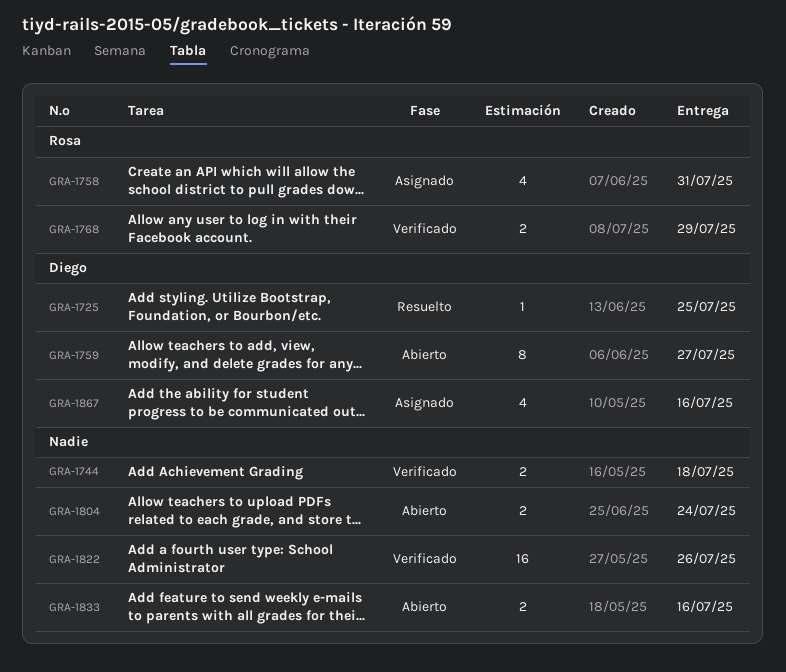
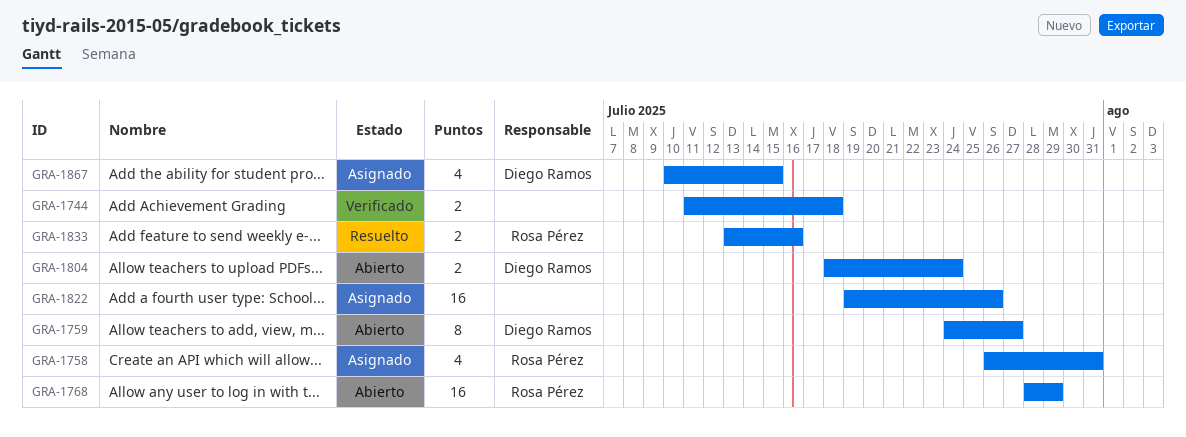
GRA-1725: present -> none
GRA-1768, status: Verificado -> Abierto
GRA-1768, estimate: 2 -> 16
GRA-1804, owner: none -> Diego Ramos
GRA-1822, status: Verificado -> Asignado
GRA-1833, status: Abierto -> Resuelto
GRA-1833, owner: none -> Rosa Pérez
GRA-1867, due: Jul 16 -> Jul 15

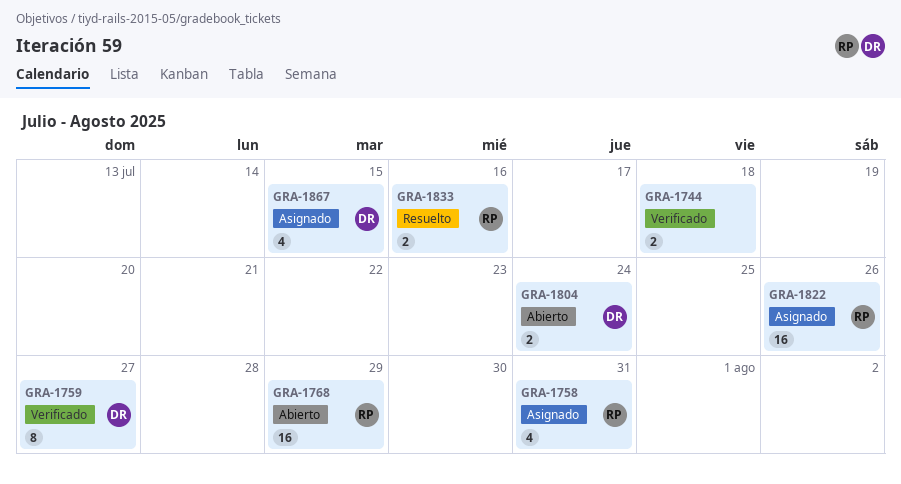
GRA-1759, status: Abierto -> Verificado
GRA-1822, owner: none -> Rosa Pérez

